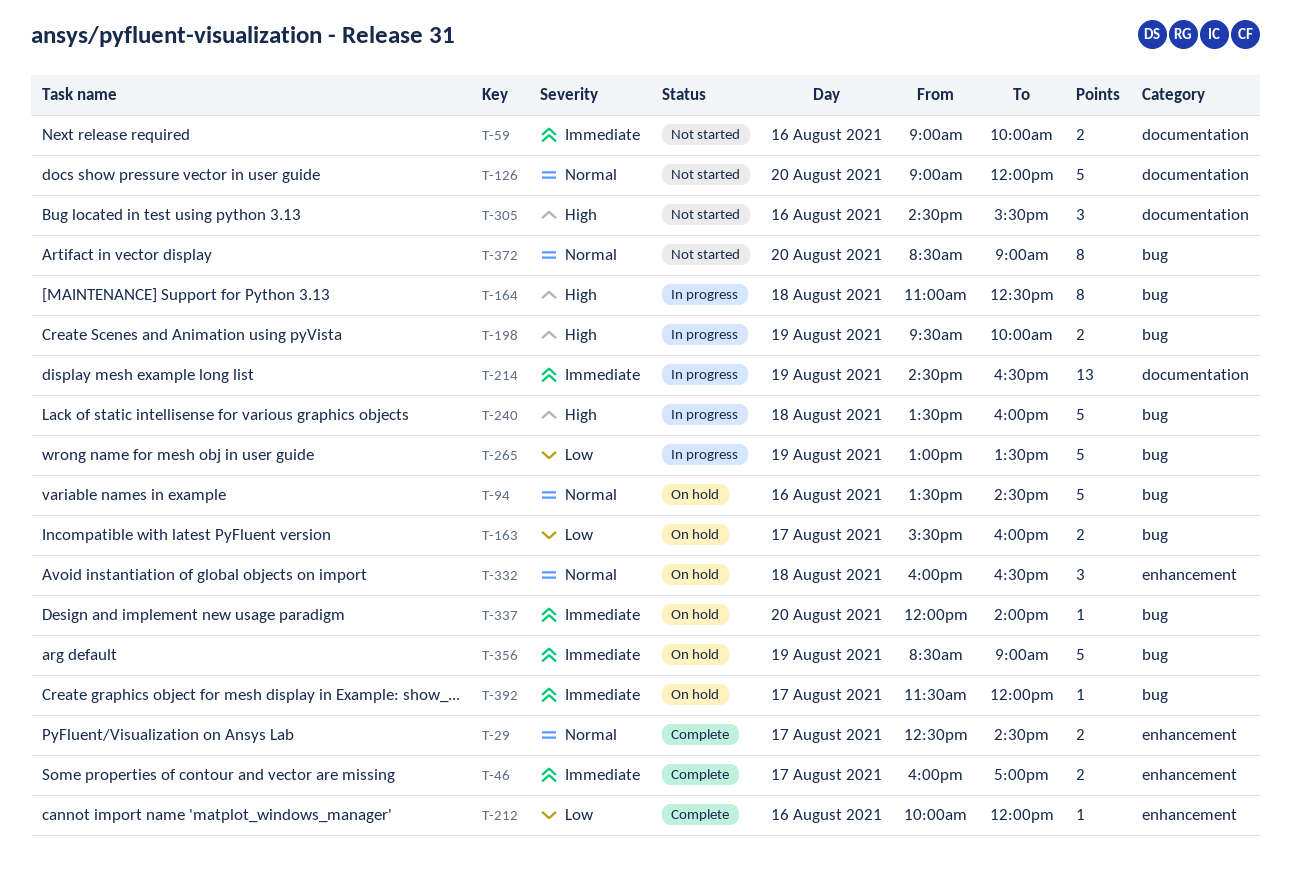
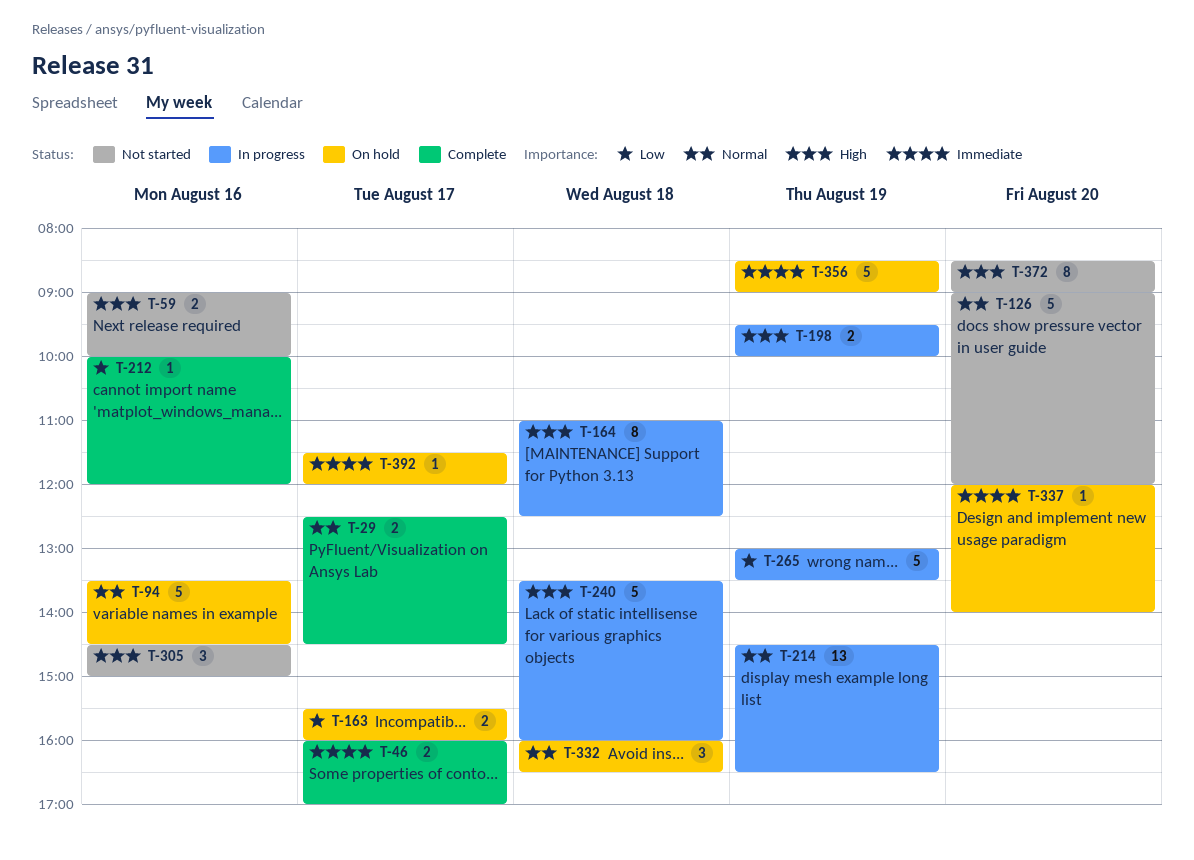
T-59, priority: Immediate -> High
T-214, priority: Immediate -> Normal
T-305, ends: 15:30 -> 15:00
T-372, priority: Normal -> High

